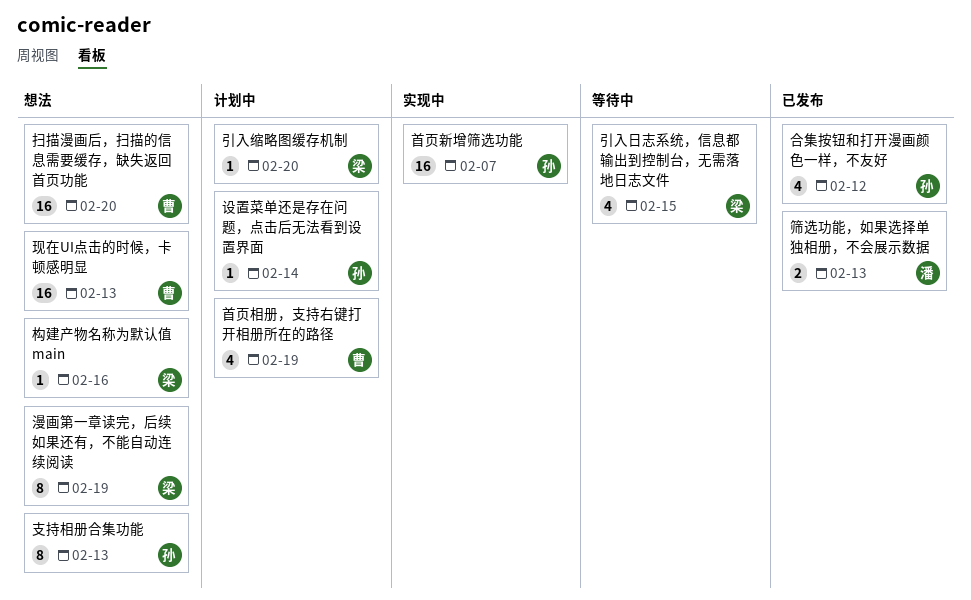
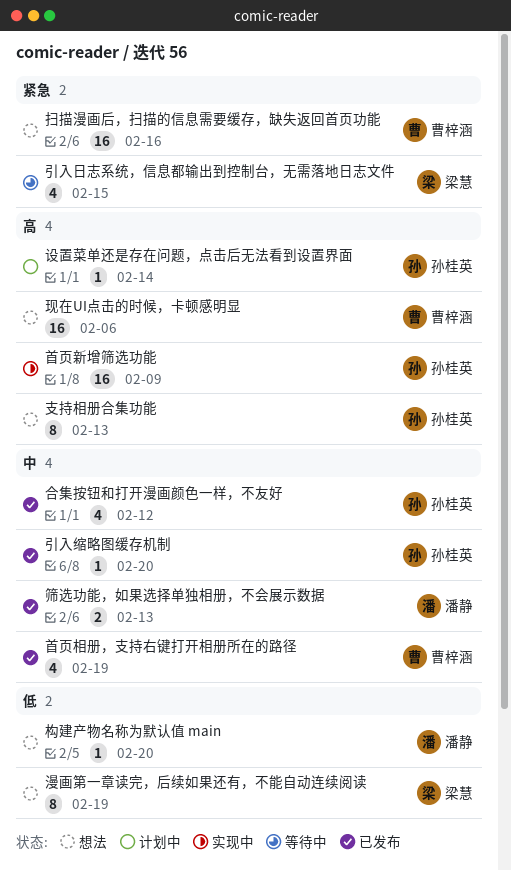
引入缩略图缓存机制, status: 计划中 -> 已发布
引入缩略图缓存机制, owner: 梁慧 -> 孙桂英
扫描漫画后，扫描的信息需要缓存，缺失返回首页功能, due: Feb 20 -> Feb 16
构建产物名称为默认值 main, owner: 梁慧 -> 潘静
构建产物名称为默认值 main, due: Feb 16 -> Feb 20
现在UI点击的时候，卡顿感明显, due: Feb 13 -> Feb 6
首页新增筛选功能, due: Feb 7 -> Feb 9
首页相册，支持右键打开相册所在的路径, status: 计划中 -> 已发布

